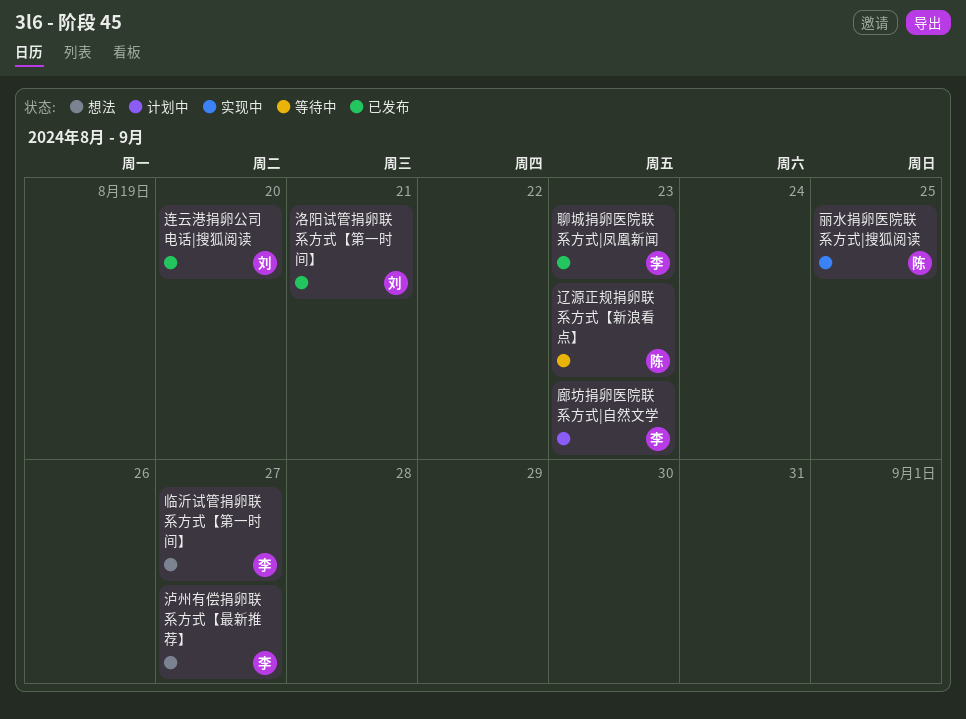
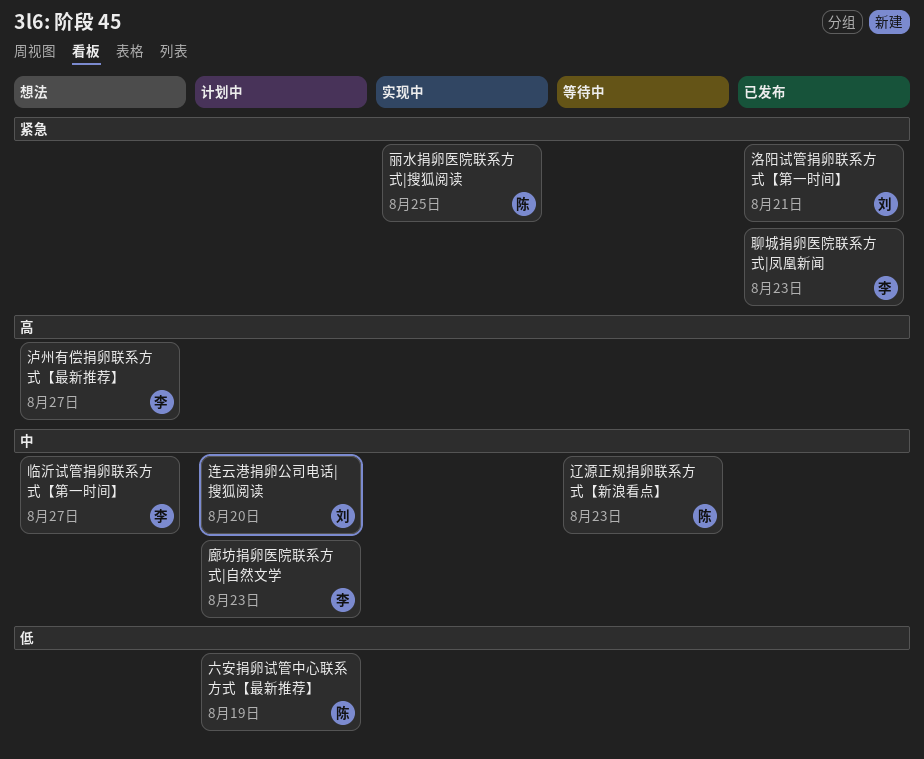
六安捐卵试管中心联系方式【最新推荐】: none -> present
连云港捐卵公司电话|搜狐阅读, status: 已发布 -> 计划中

